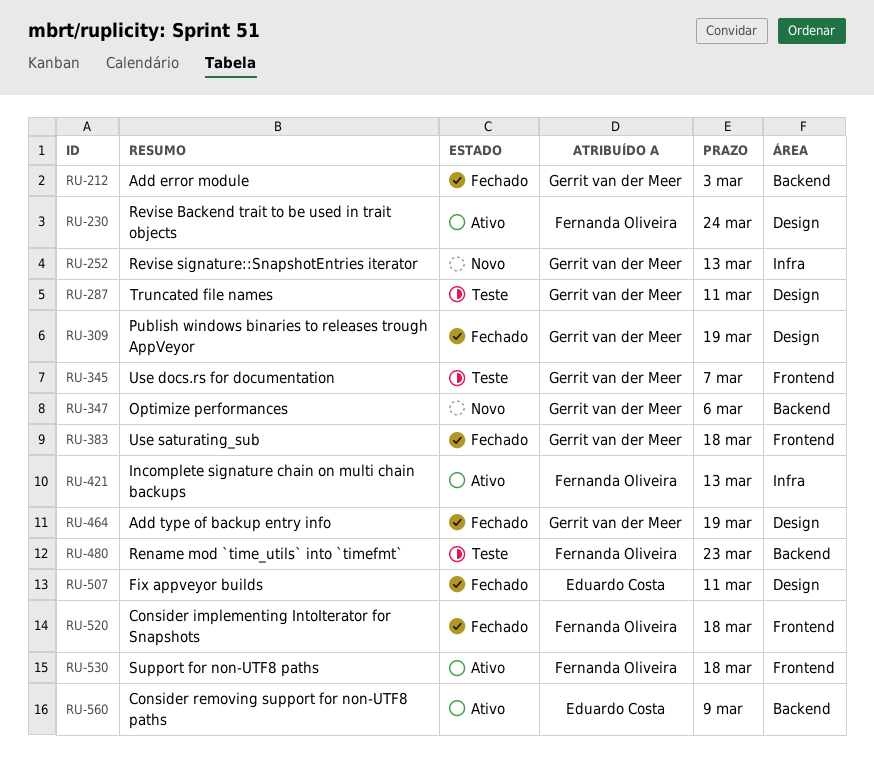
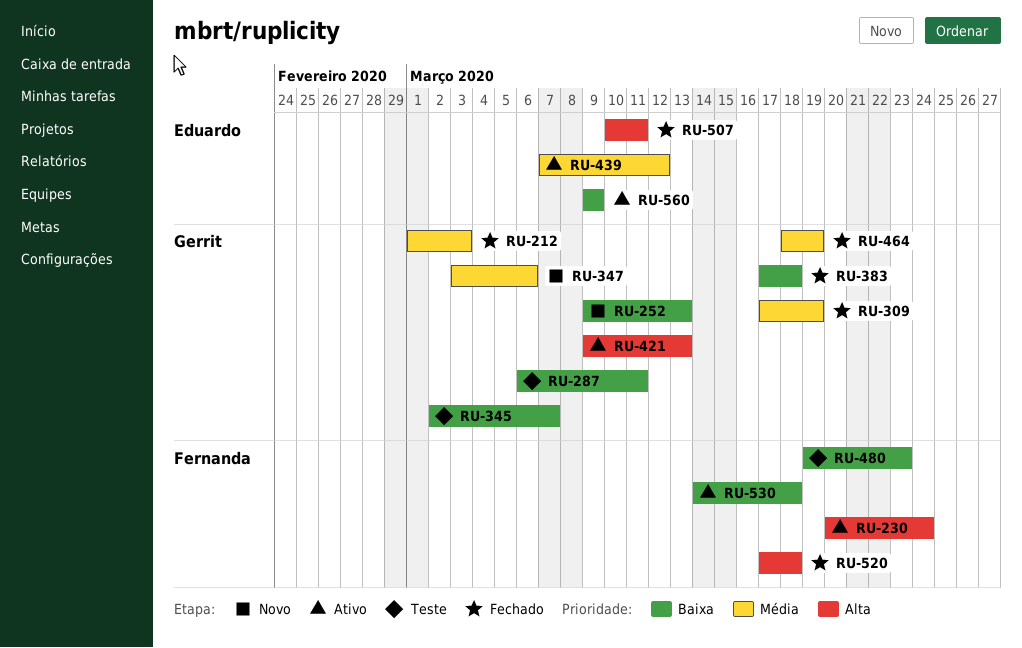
RU-421, owner: Fernanda Oliveira -> Gerrit van der Meer
RU-439: none -> present

